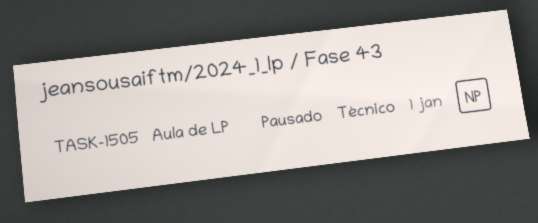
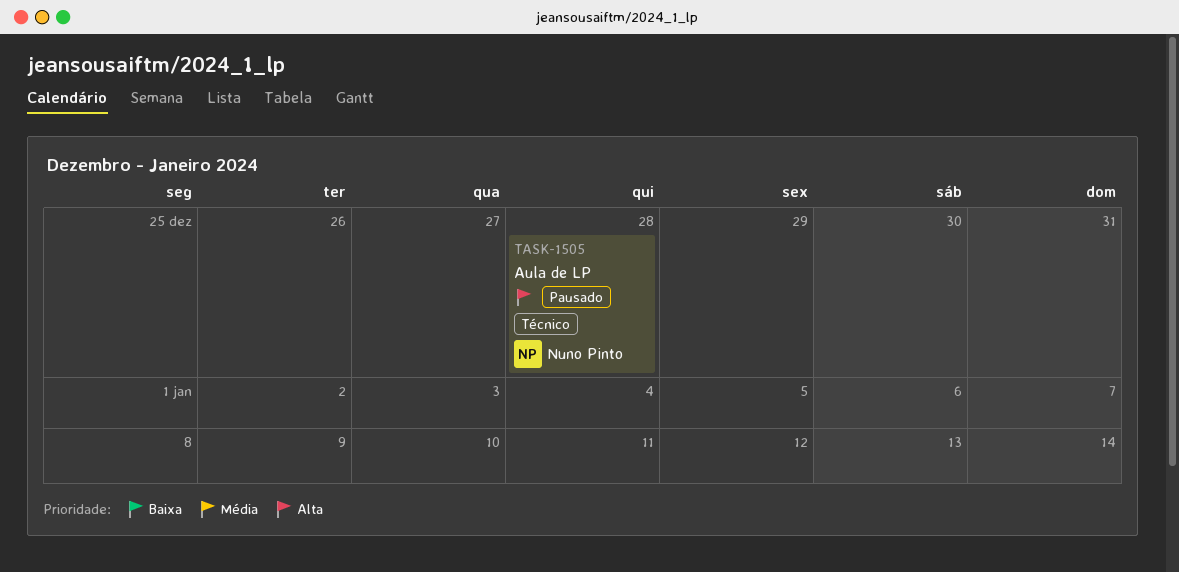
TASK-1505, due: Jan 1 -> Dec 28

